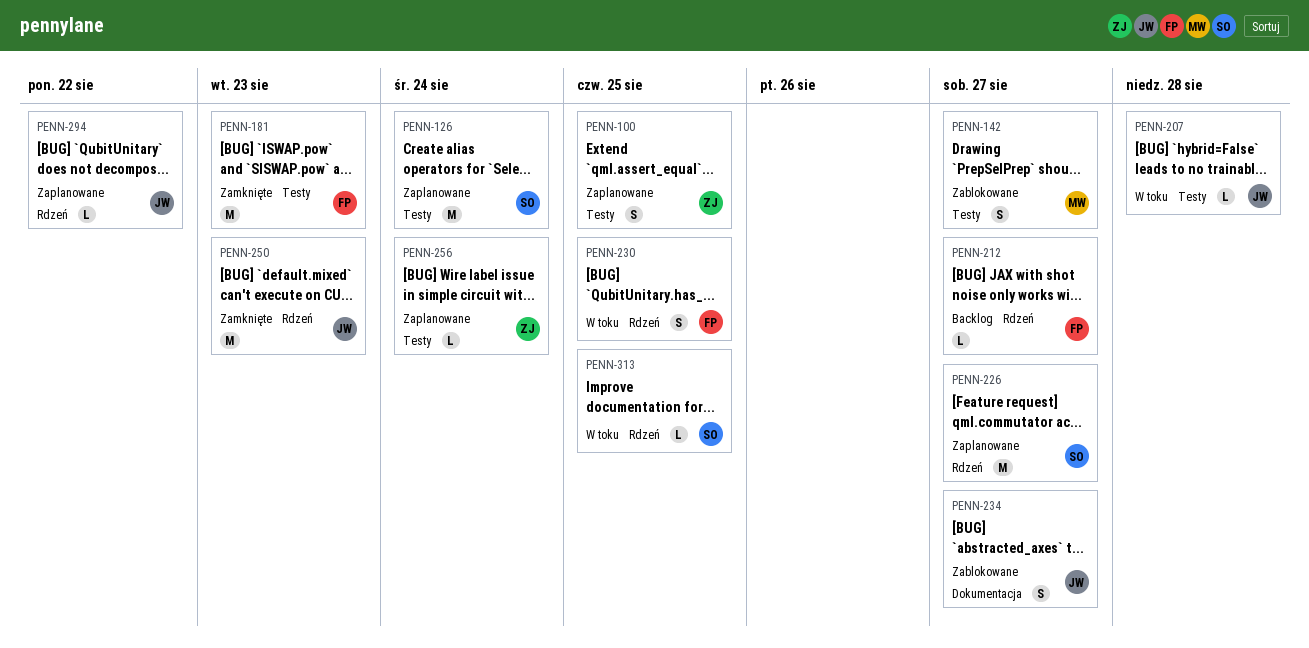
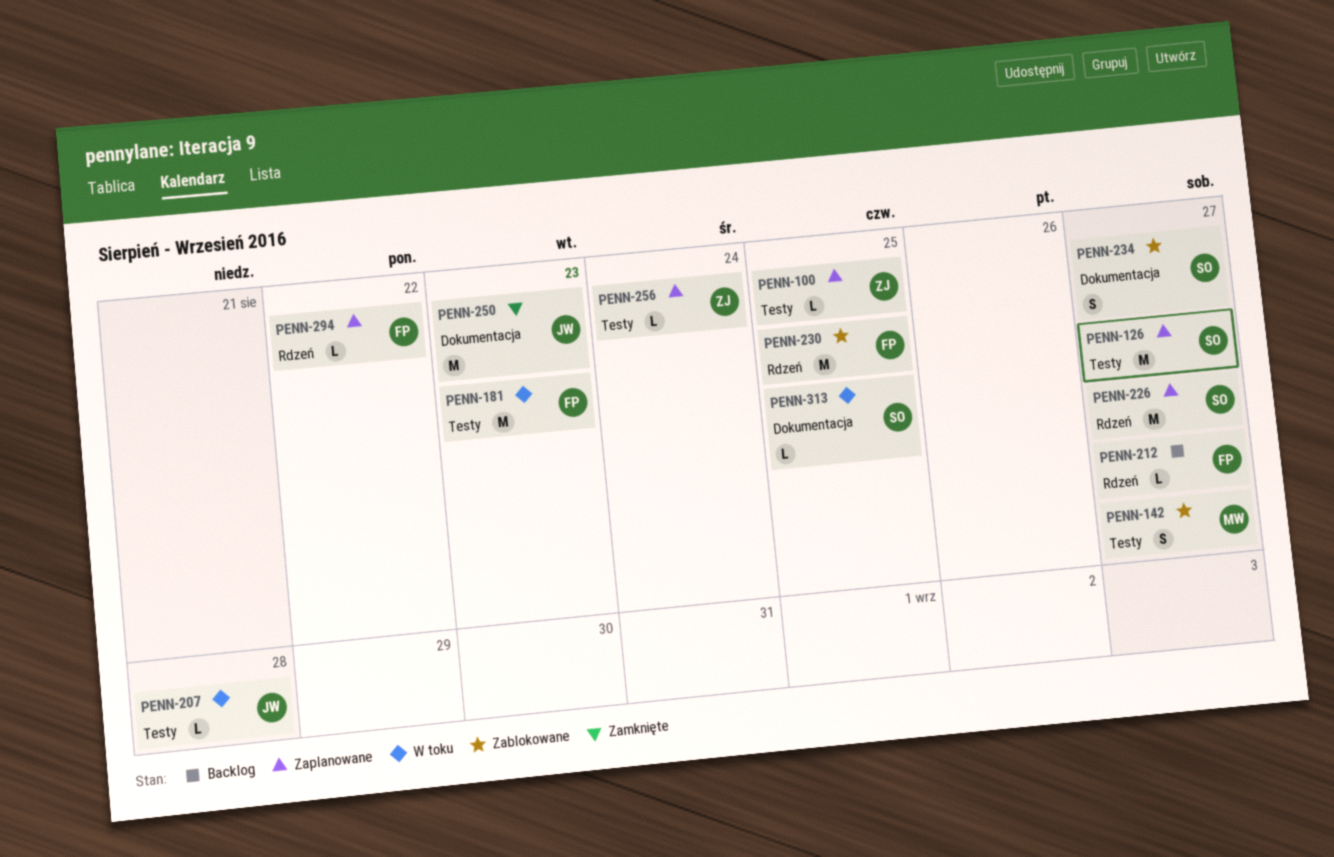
PENN-100, estimate: S -> L
PENN-126, due: Aug 24 -> Aug 27
PENN-181, status: Zamknięte -> W toku
PENN-230, status: W toku -> Zablokowane
PENN-230, estimate: S -> M
PENN-234, owner: JW -> SO
PENN-250, label: Rdzeń -> Dokumentacja
PENN-294, owner: JW -> FP
PENN-313, label: Rdzeń -> Dokumentacja

